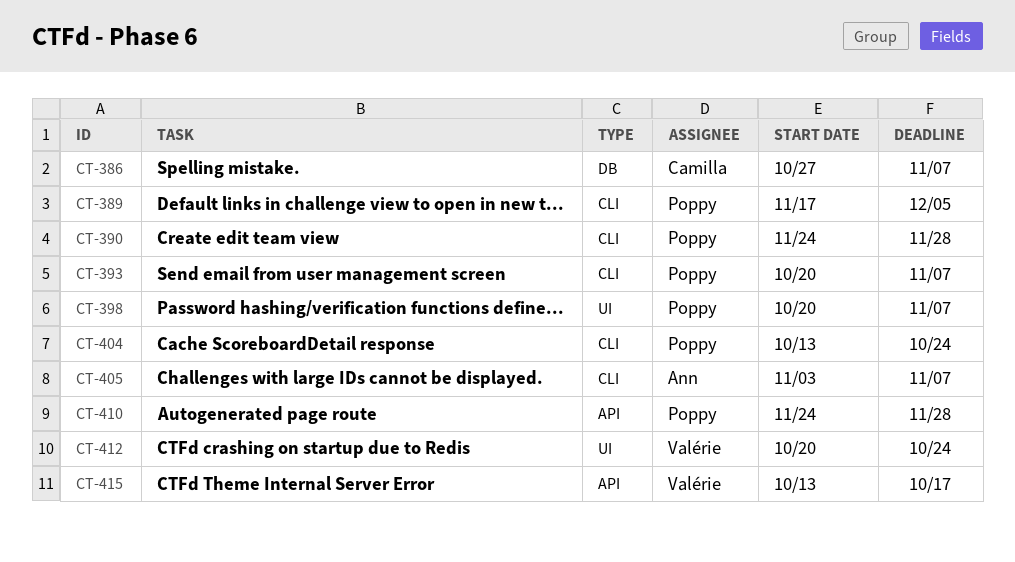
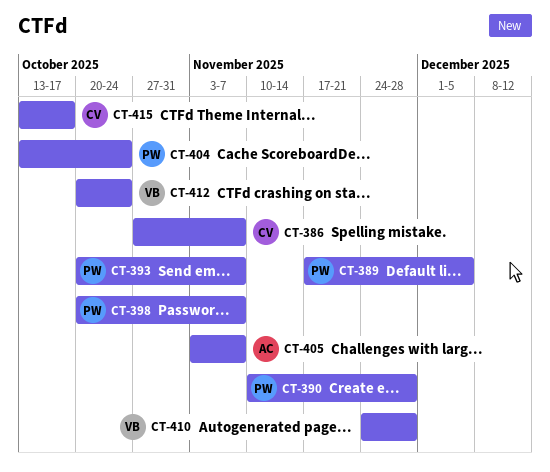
CT-390, start: Nov 24 -> Nov 10
CT-410, owner: Poppy -> Valérie
CT-415, owner: Valérie -> Camilla

